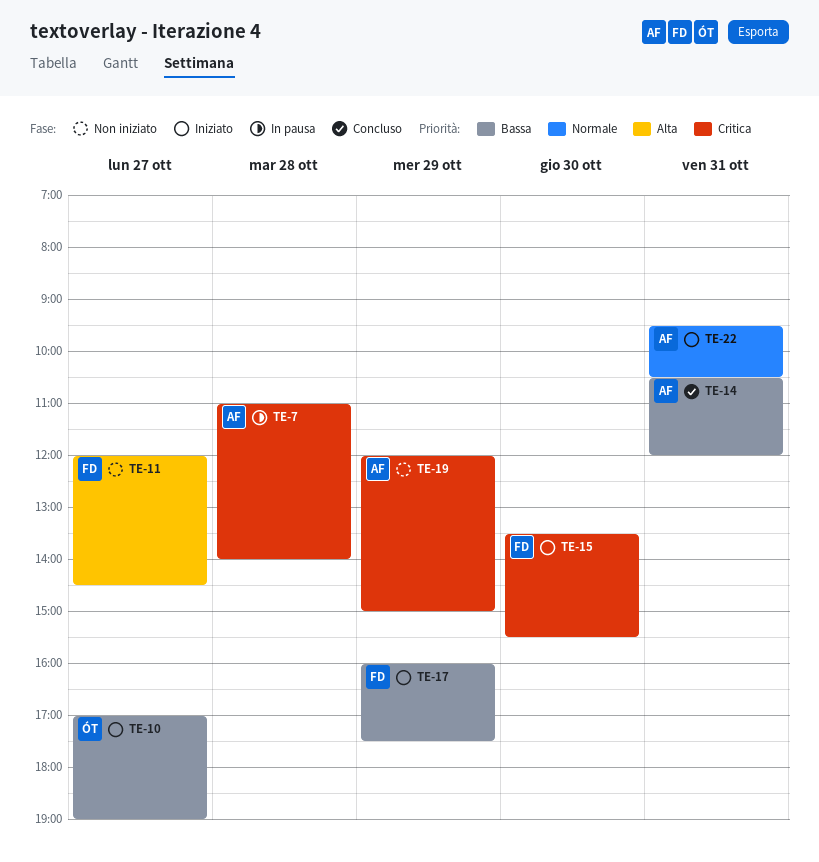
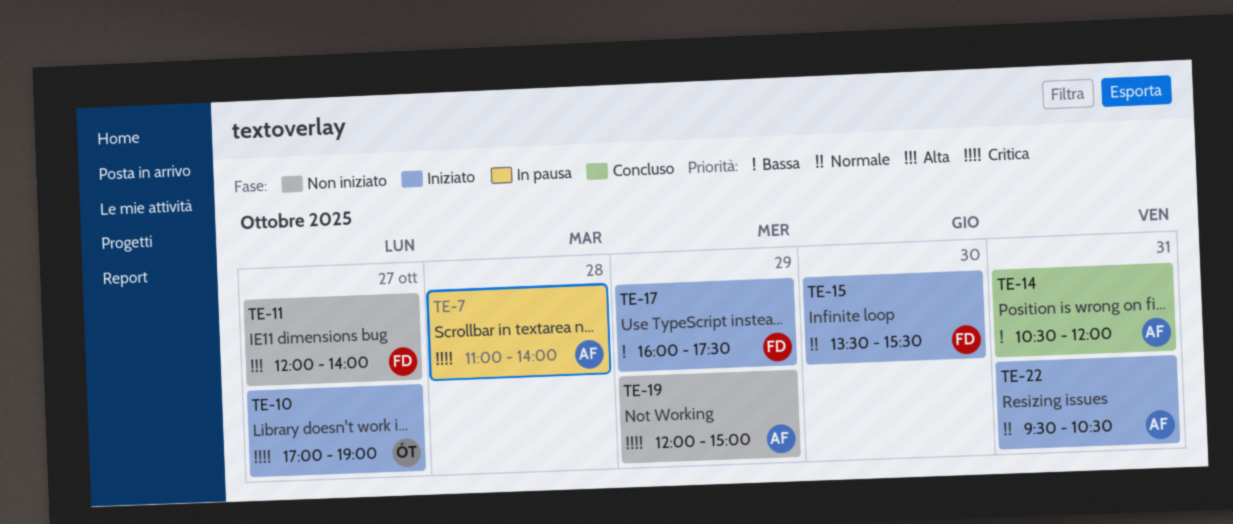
TE-10, priority: Bassa -> Critica
TE-11, ends: 14:30 -> 14:00
TE-15, priority: Critica -> Normale

